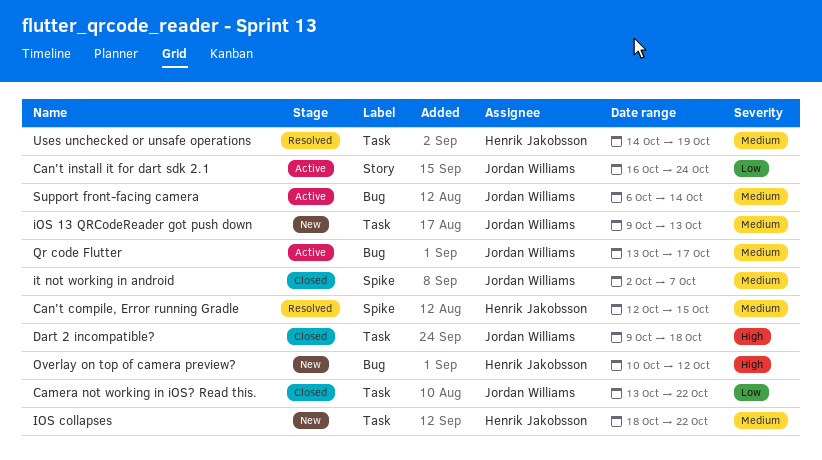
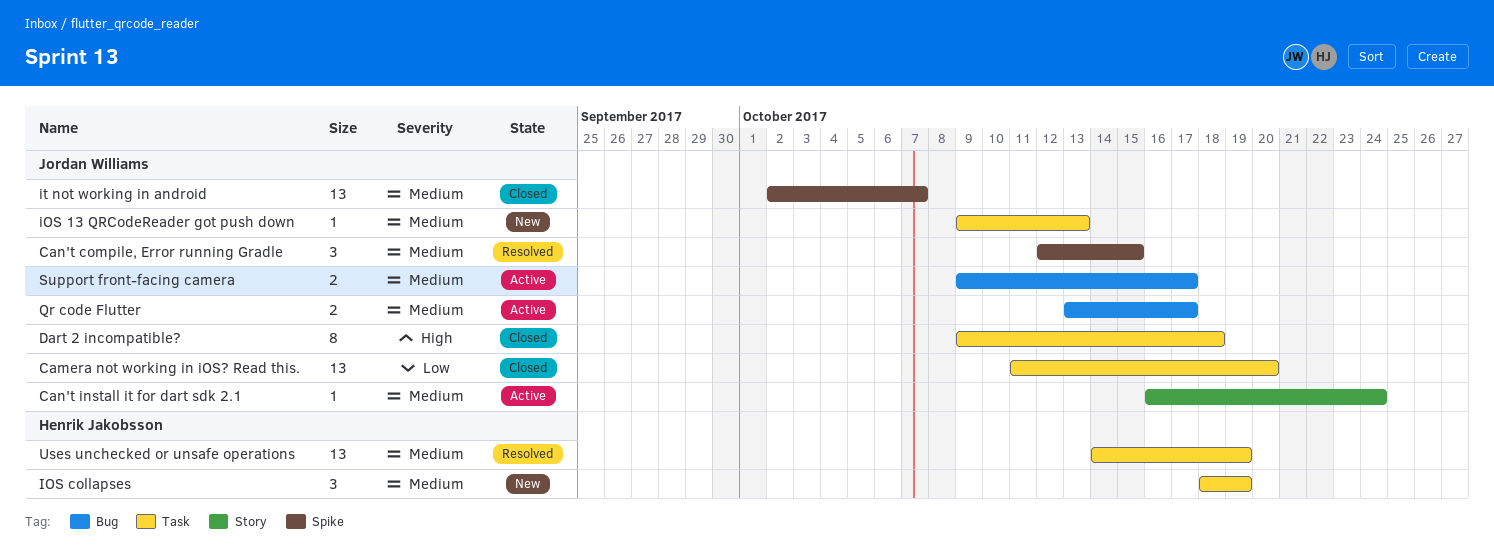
Camera not working in iOS? Read this., start: Oct 13 -> Oct 11
Camera not working in iOS? Read this., due: Oct 22 -> Oct 20
Can't compile, Error running Gradle, owner: Henrik Jakobsson -> Jordan Williams
Can't install it for dart sdk 2.1, priority: Low -> Medium
IOS collapses, due: Oct 22 -> Oct 19
Overlay on top of camera preview?: present -> none
Support front-facing camera, start: Oct 6 -> Oct 9
Support front-facing camera, due: Oct 14 -> Oct 17

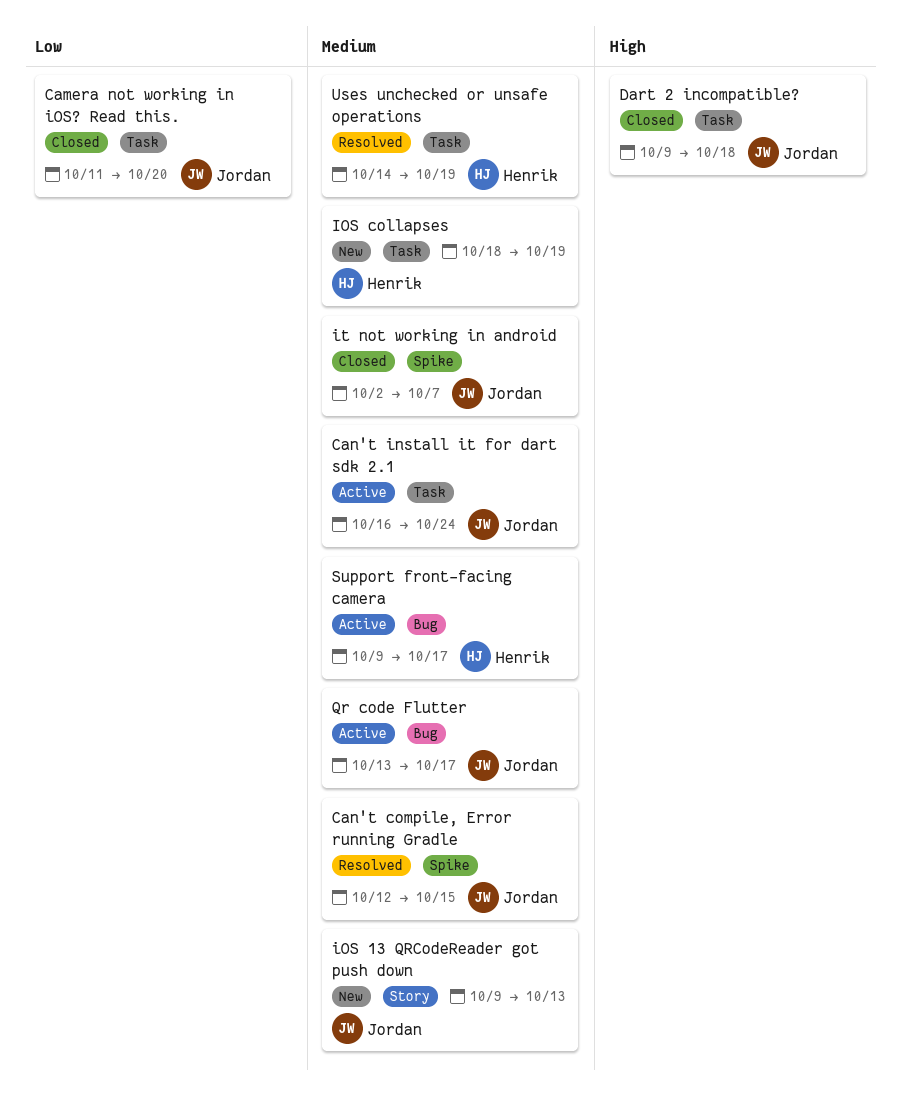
Can't install it for dart sdk 2.1, label: Story -> Task
iOS 13 QRCodeReader got push down, label: Task -> Story
Support front-facing camera, owner: Jordan Williams -> Henrik Jakobsson

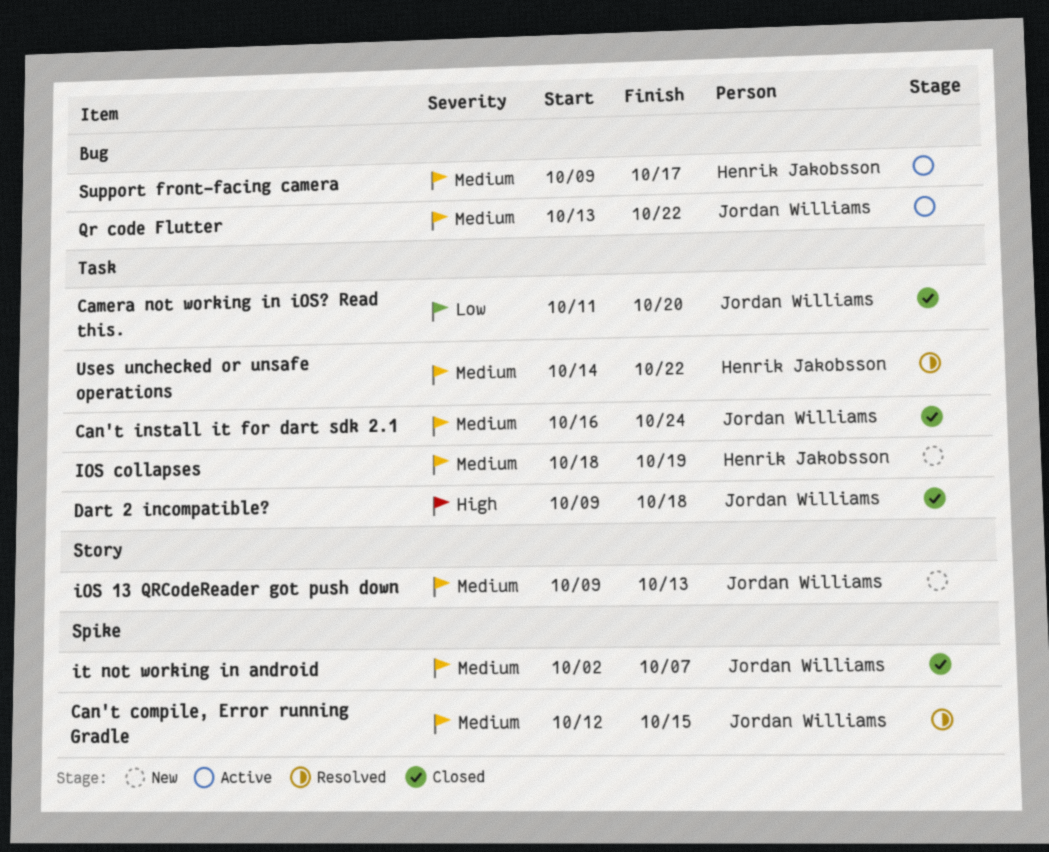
Can't install it for dart sdk 2.1, status: Active -> Closed
Qr code Flutter, due: Oct 17 -> Oct 22
Uses unchecked or unsafe operations, due: Oct 19 -> Oct 22

